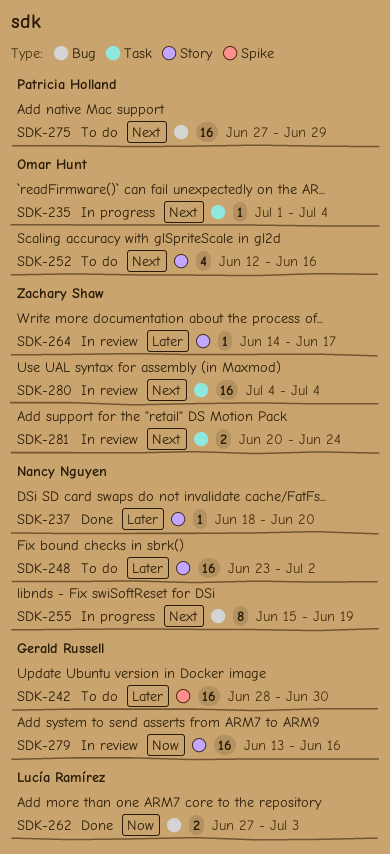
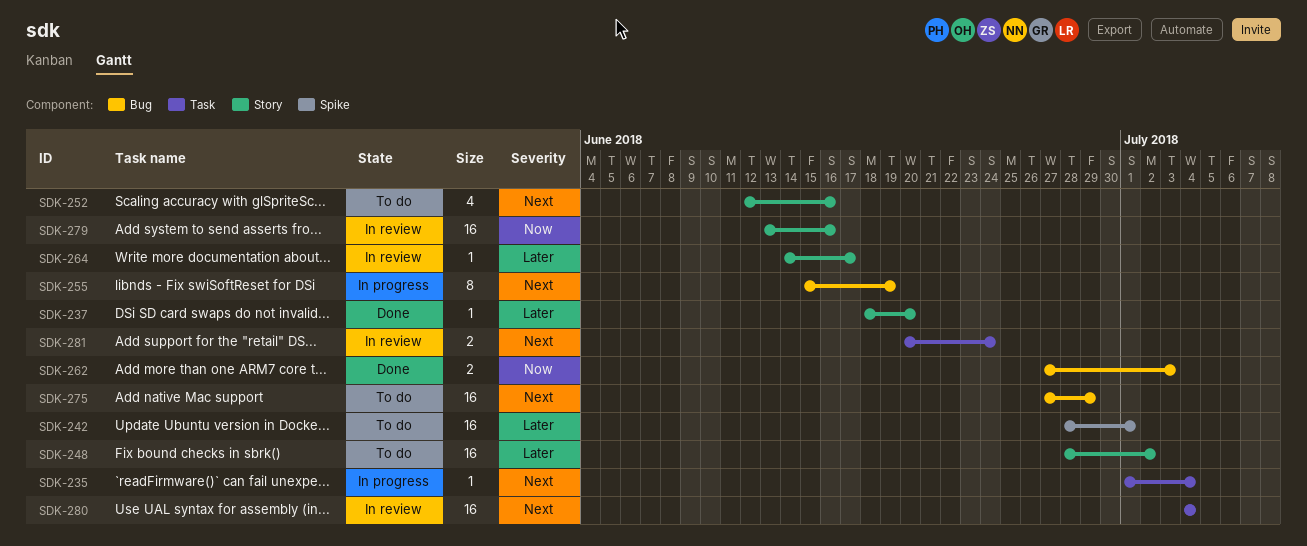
SDK-242, due: Jun 30 -> Jul 1
SDK-248, start: Jun 23 -> Jun 28

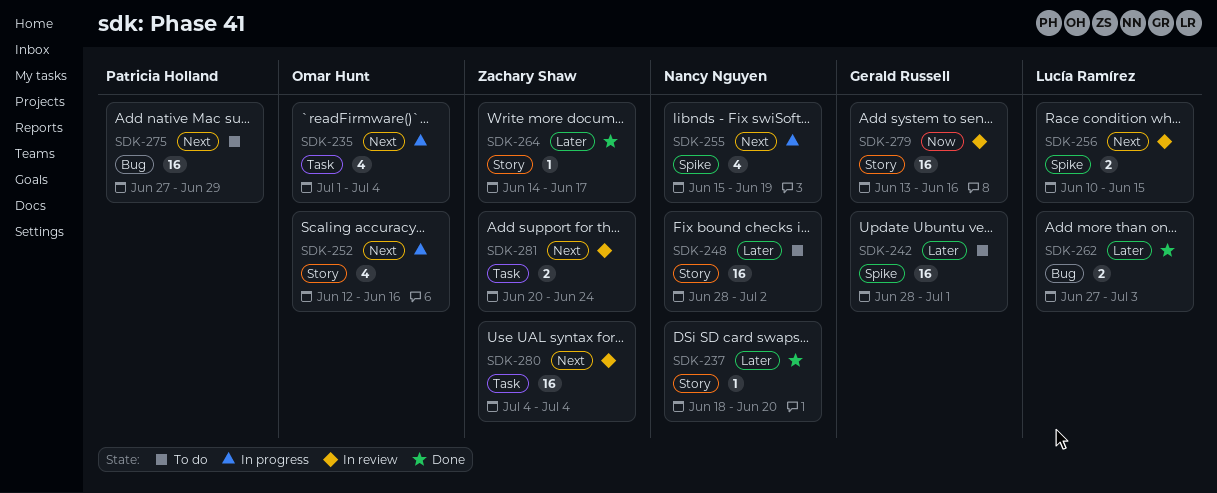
SDK-235, estimate: 1 -> 4
SDK-252, status: To do -> In progress
SDK-255, label: Bug -> Spike
SDK-255, estimate: 8 -> 4
SDK-256: none -> present
SDK-262, priority: Now -> Later
SDK-264, status: In review -> Done

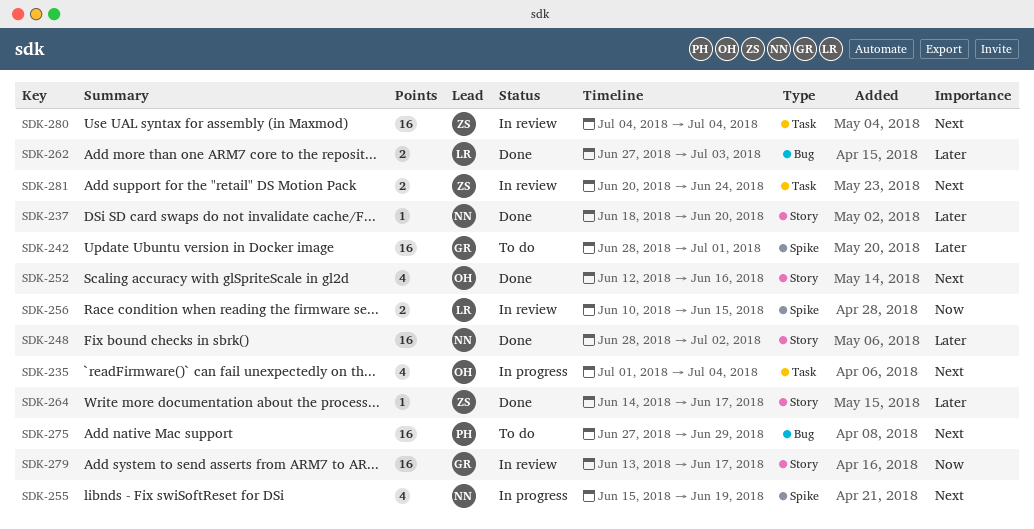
SDK-248, status: To do -> Done
SDK-252, status: In progress -> Done
SDK-256, priority: Next -> Now
SDK-279, due: Jun 16 -> Jun 17

